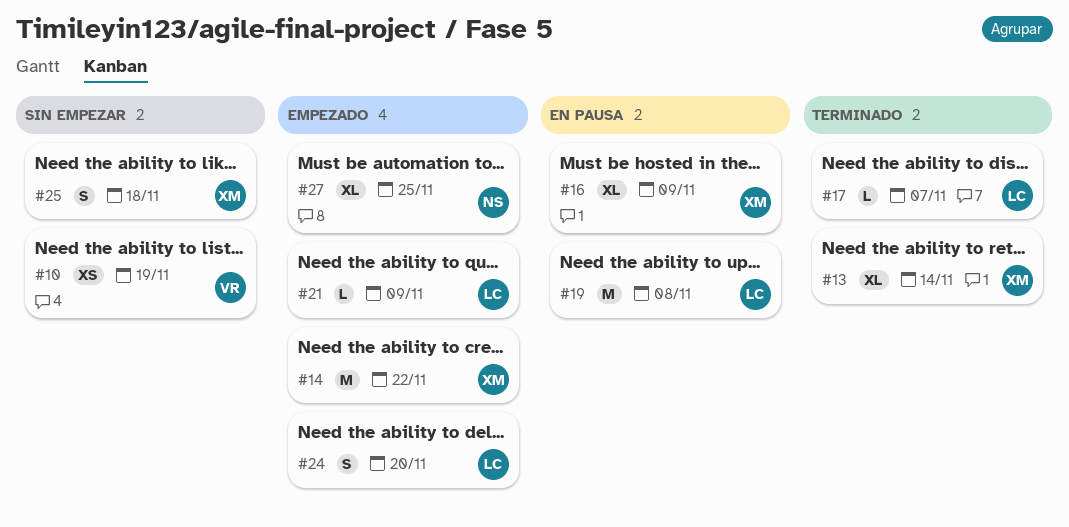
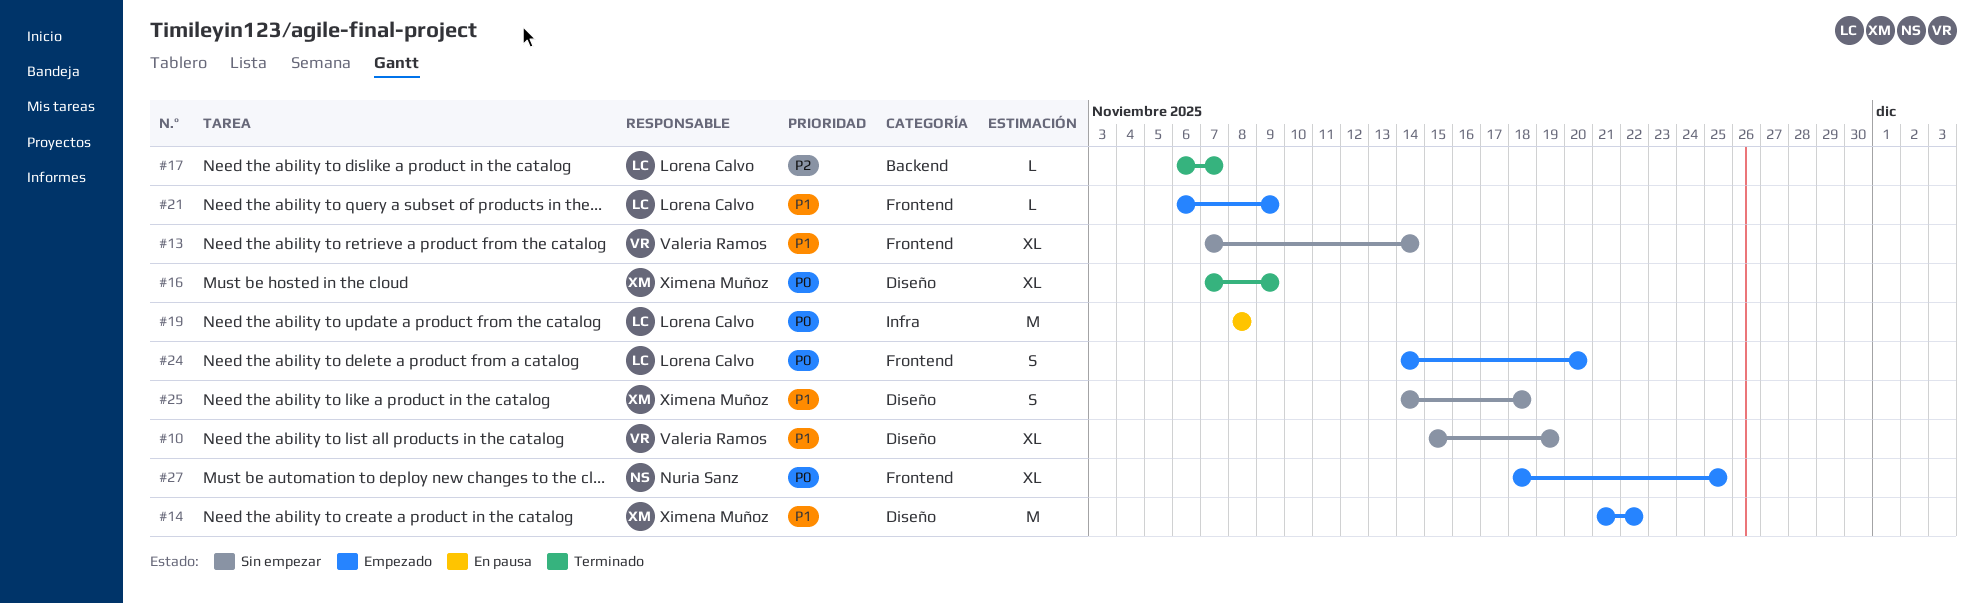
#10, estimate: XS -> XL
#13, status: Terminado -> Sin empezar
#13, owner: Ximena Muñoz -> Valeria Ramos
#16, status: En pausa -> Terminado

